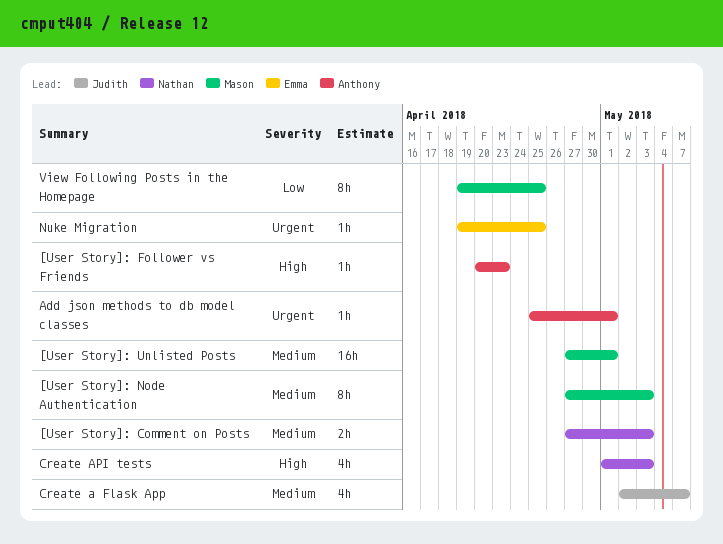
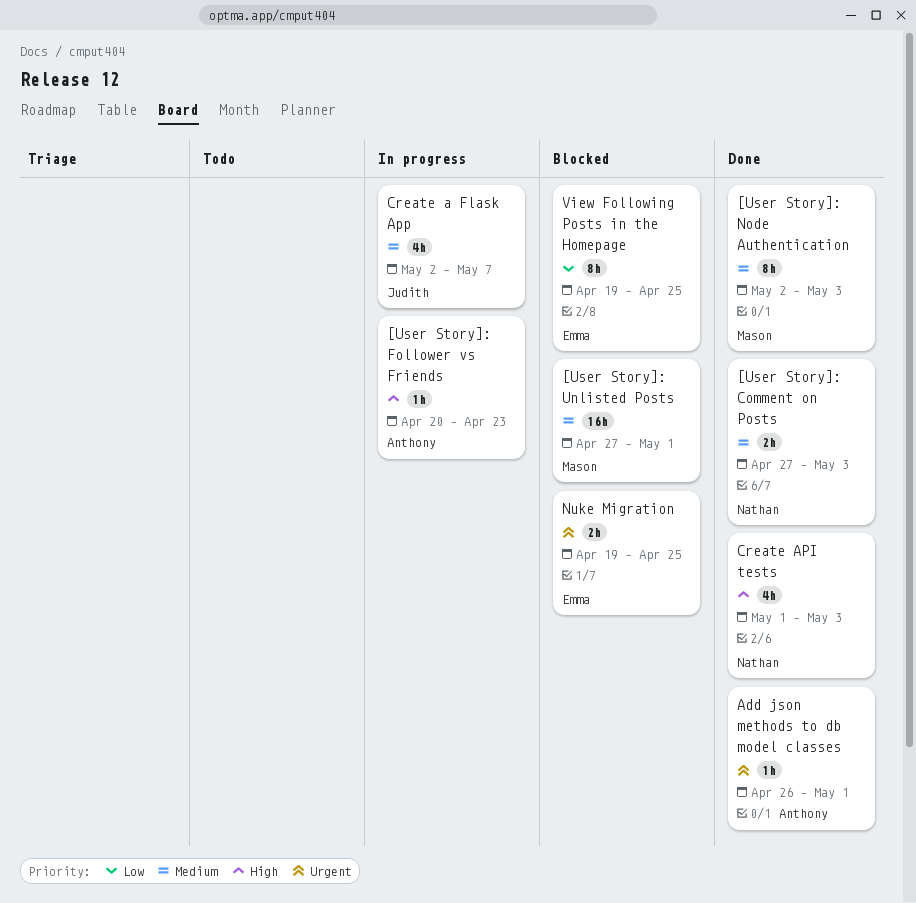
[User Story]: Node Authentication, start: Apr 27 -> May 2
Add json methods to db model classes, start: Apr 25 -> Apr 26
Nuke Migration, estimate: 1h -> 2h
View Following Posts in the Homepage, owner: Mason -> Emma

